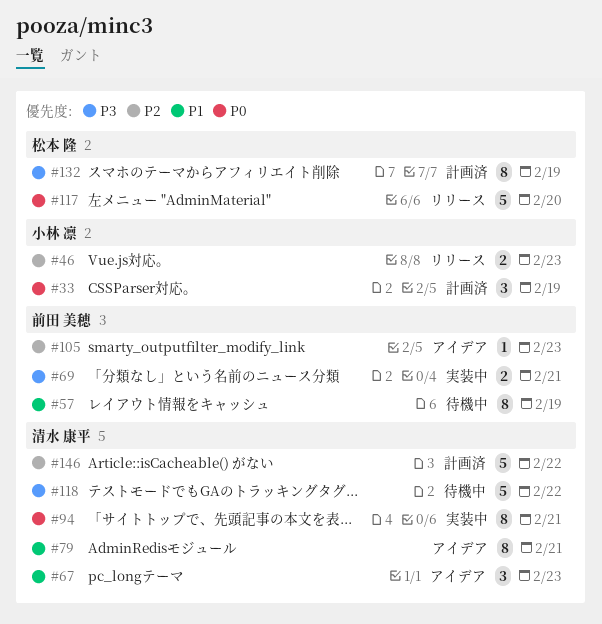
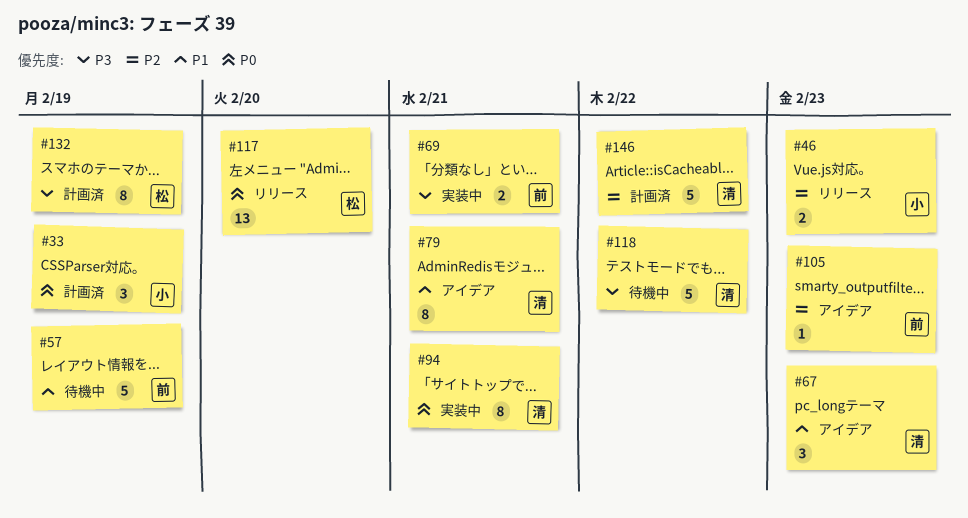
#57, estimate: 8 -> 5
#117, estimate: 5 -> 13

